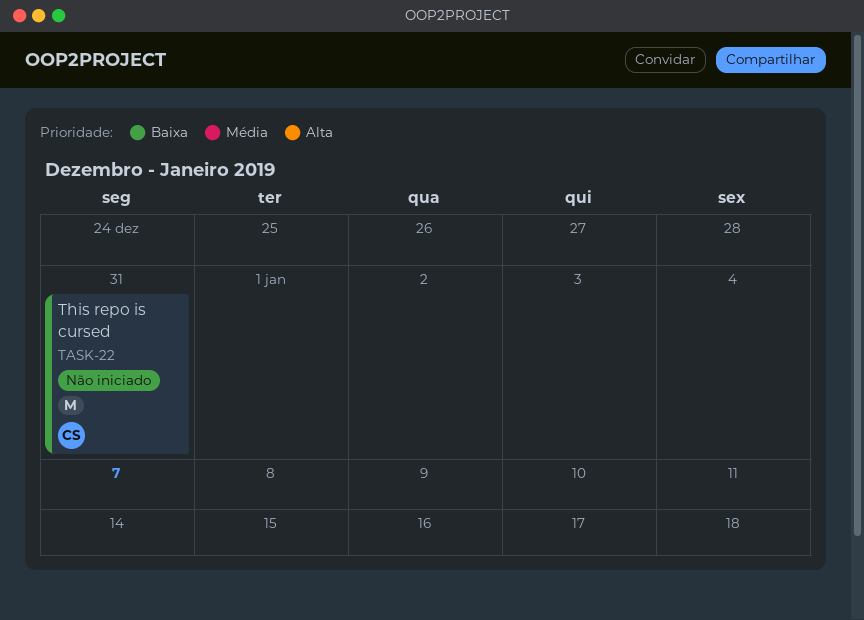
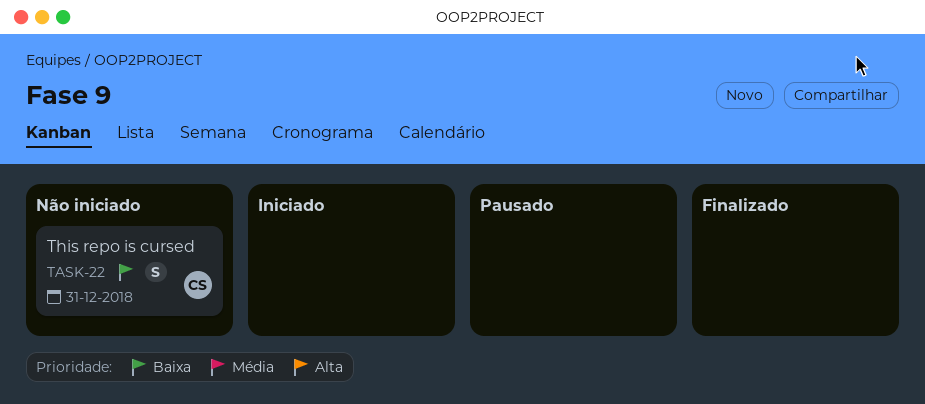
TASK-22, estimate: M -> S

